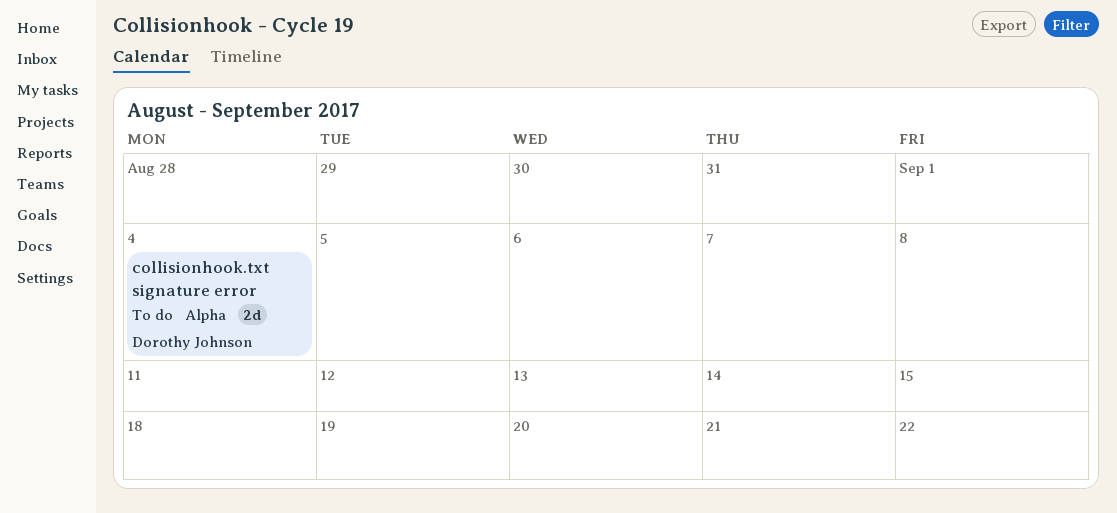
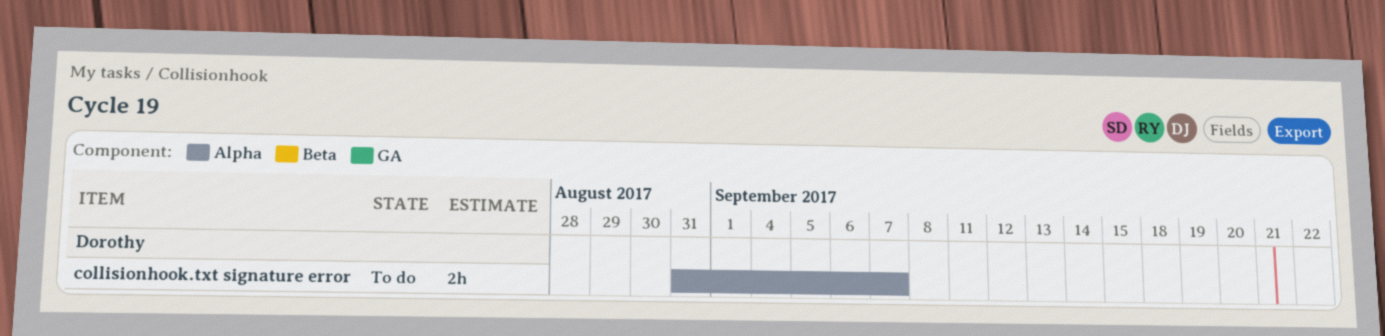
collisionhook.txt signature error, estimate: 2d -> 2h
collisionhook.txt signature error, due: Sep 4 -> Sep 7

